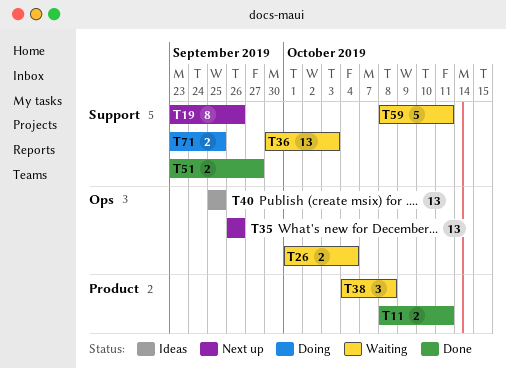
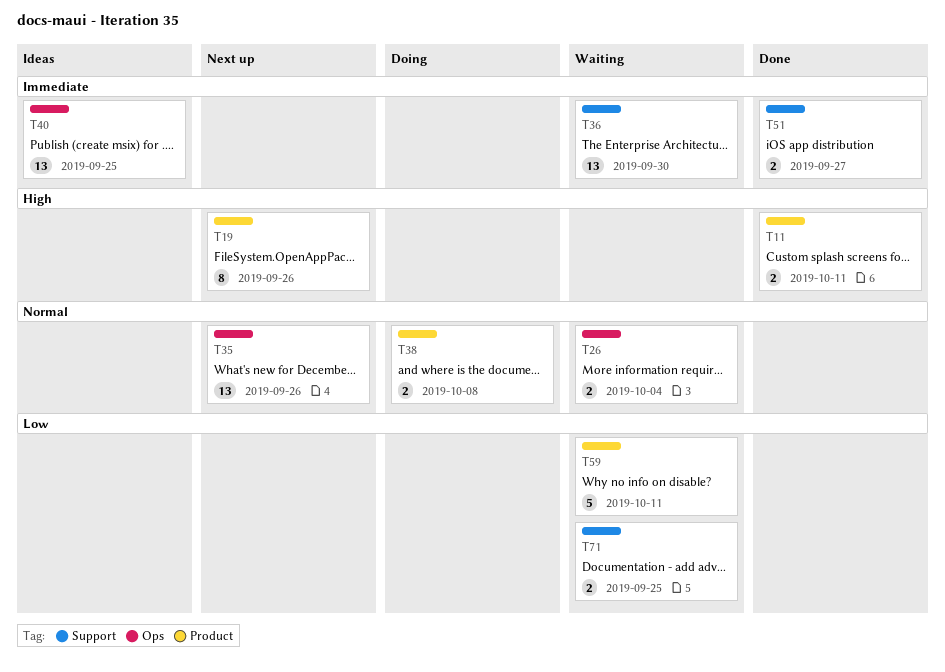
T19, label: Support -> Product
T36, due: Oct 3 -> Sep 30
T38, status: Waiting -> Doing
T38, estimate: 3 -> 2
T59, label: Support -> Product
T71, status: Doing -> Waiting

